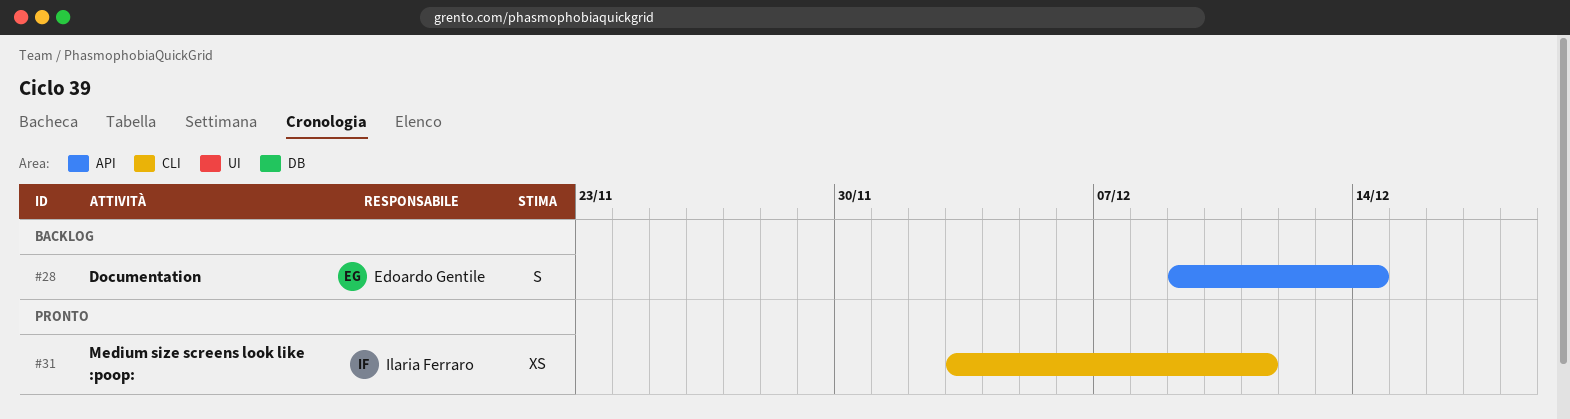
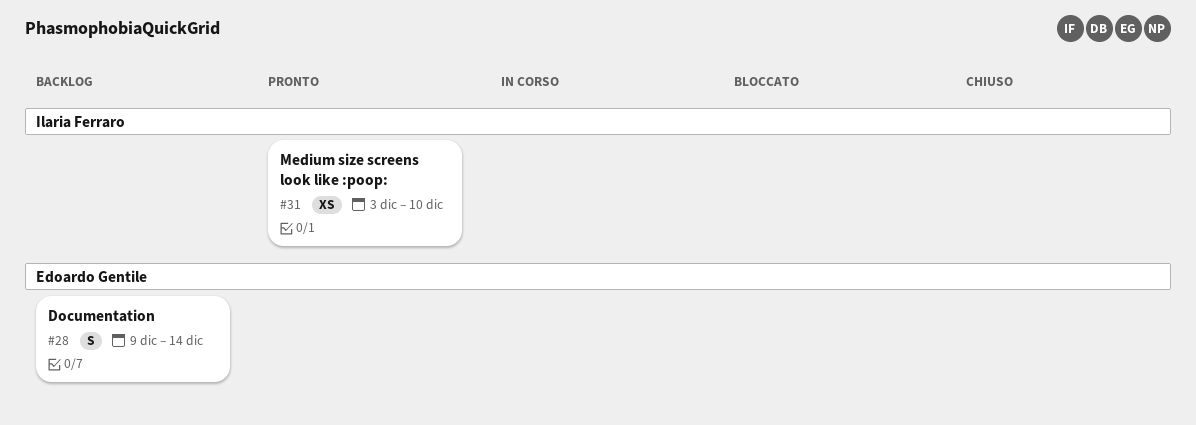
#31, due: Dec 11 -> Dec 10

